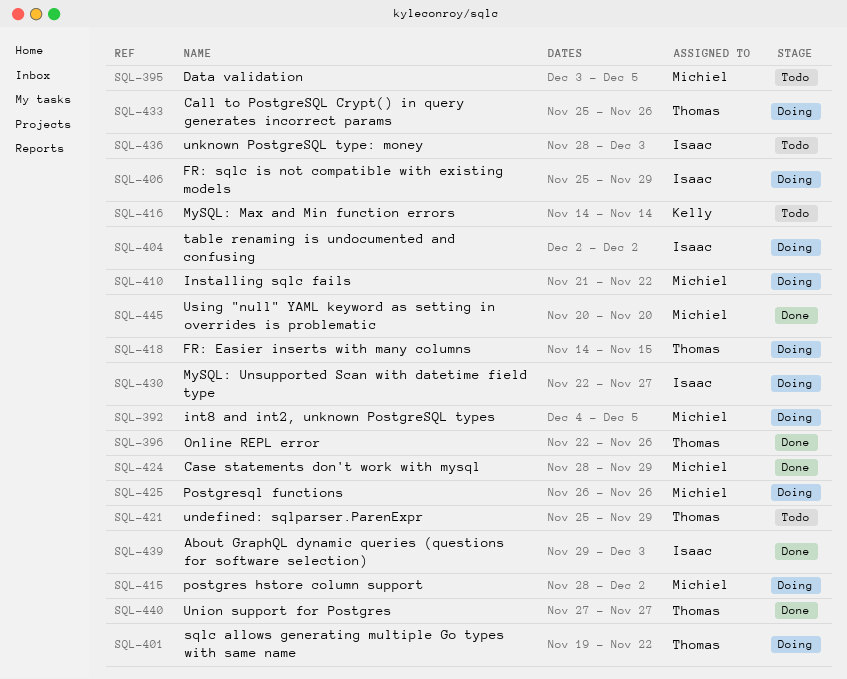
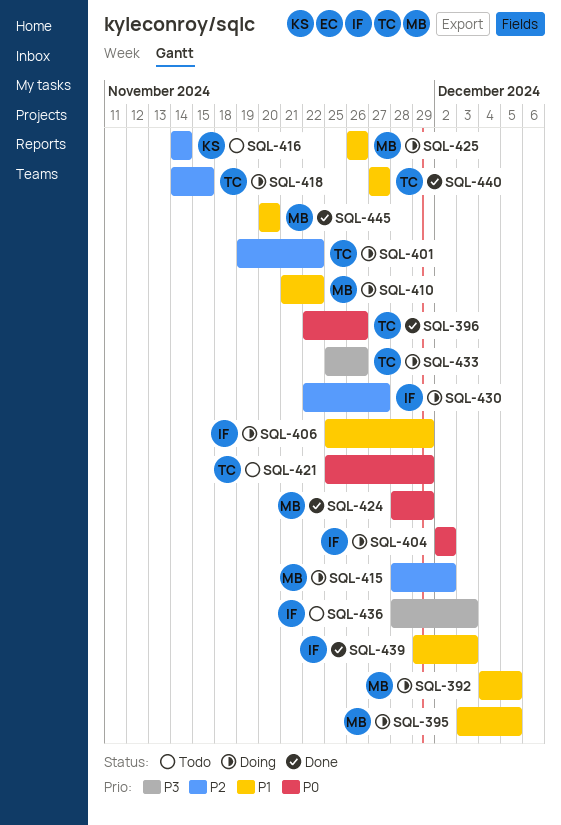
SQL-395, status: Todo -> Doing

